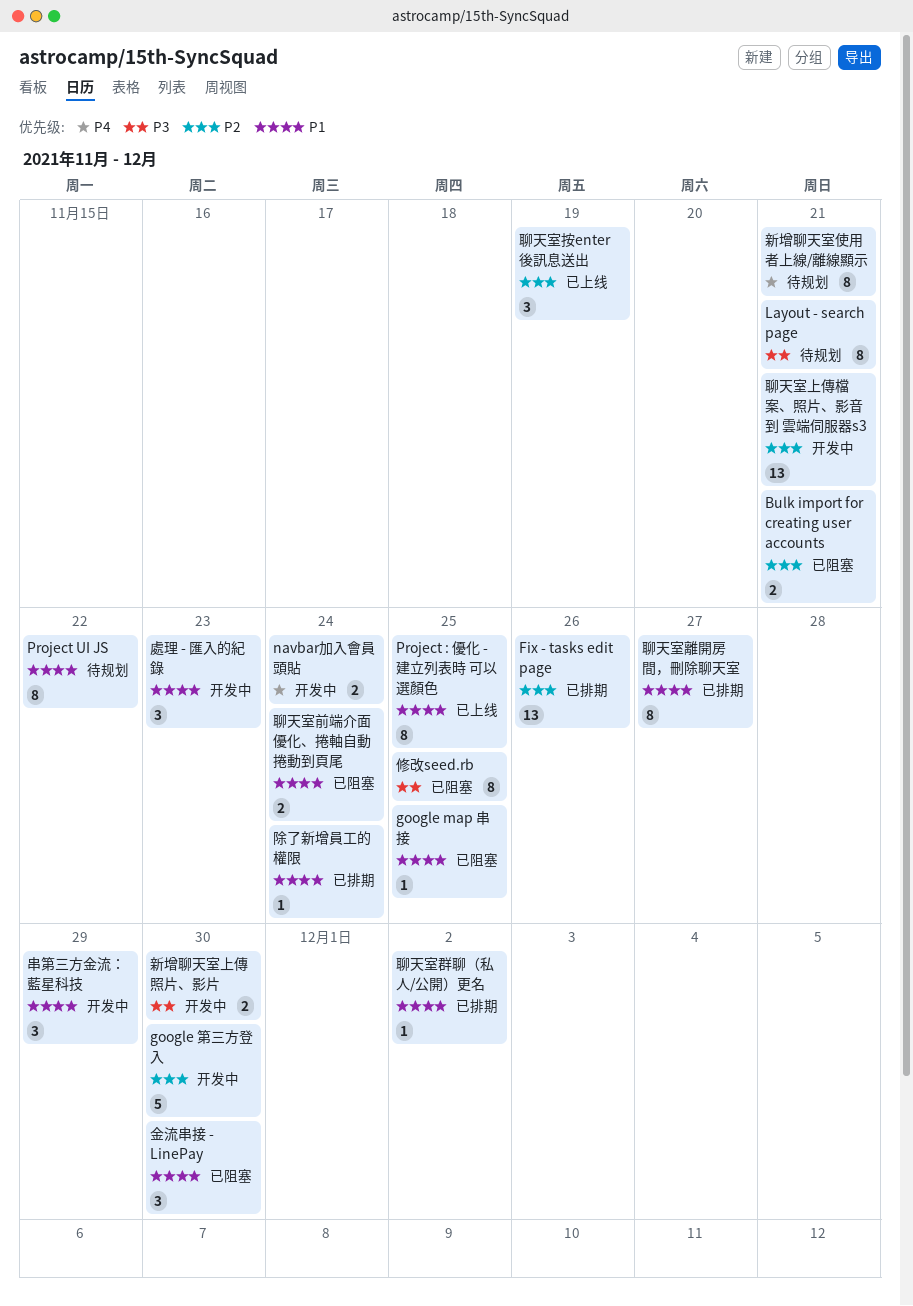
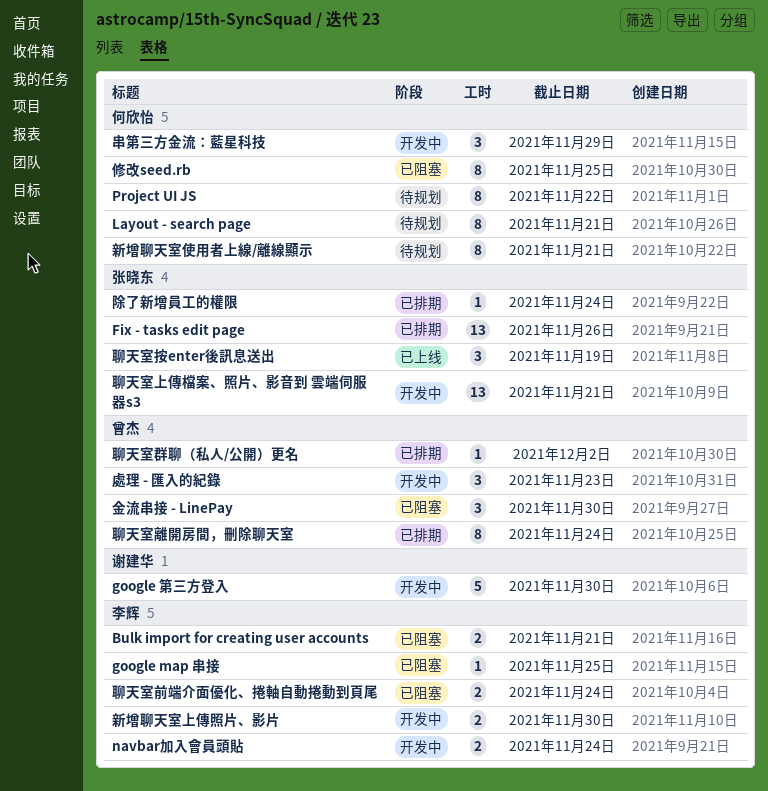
Project : 優化 - 建立列表時 可以選顏色: present -> none
聊天室離開房間，刪除聊天室, due: Nov 27 -> Nov 24

